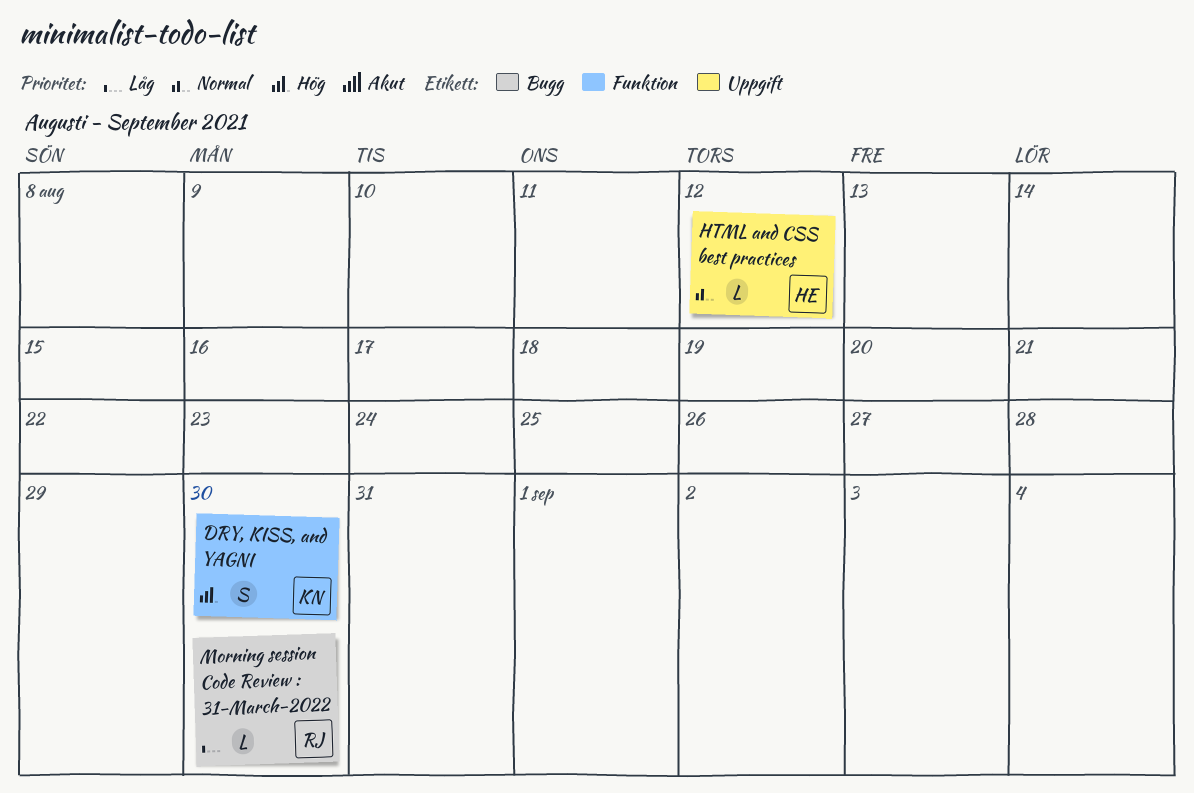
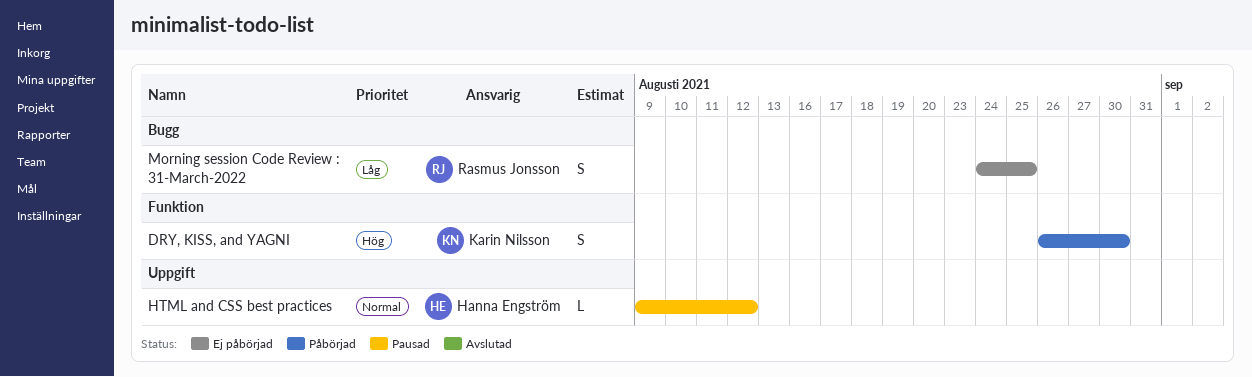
Morning session Code Review : 31-March-2022, estimate: L -> S
Morning session Code Review : 31-March-2022, due: Aug 30 -> Aug 25

